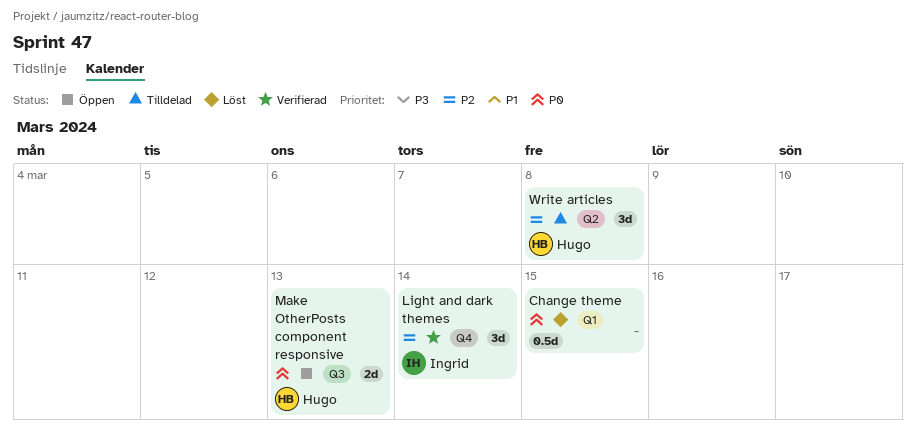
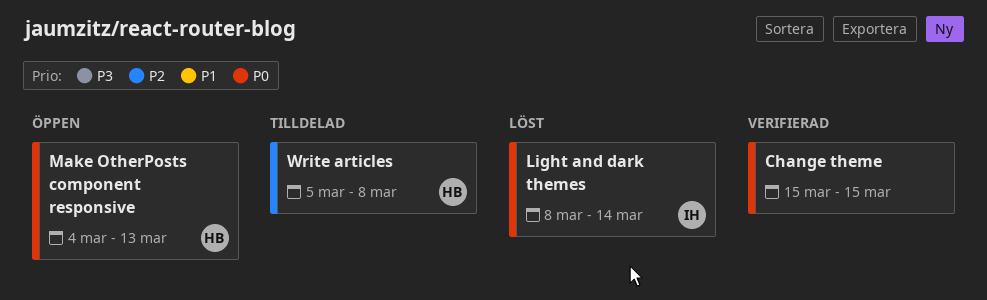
Change theme, status: Löst -> Verifierad
Light and dark themes, status: Verifierad -> Löst
Light and dark themes, priority: P2 -> P0

